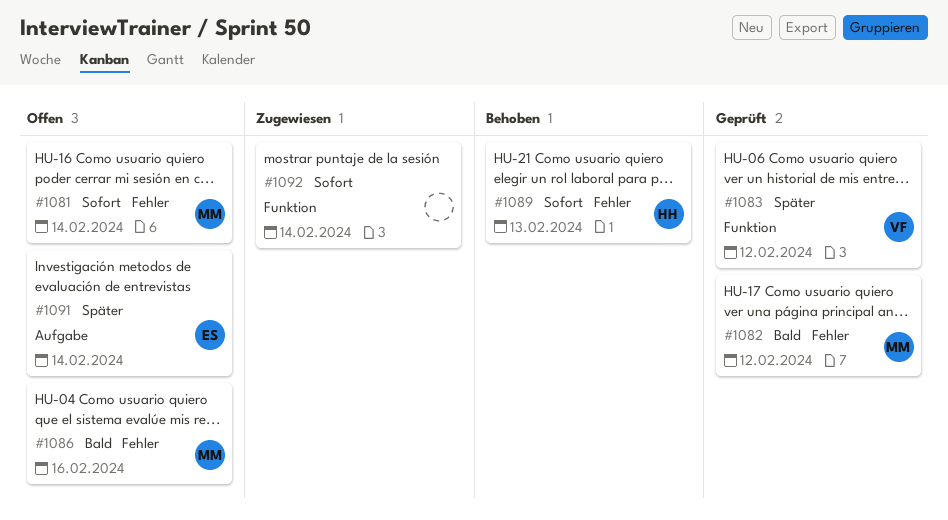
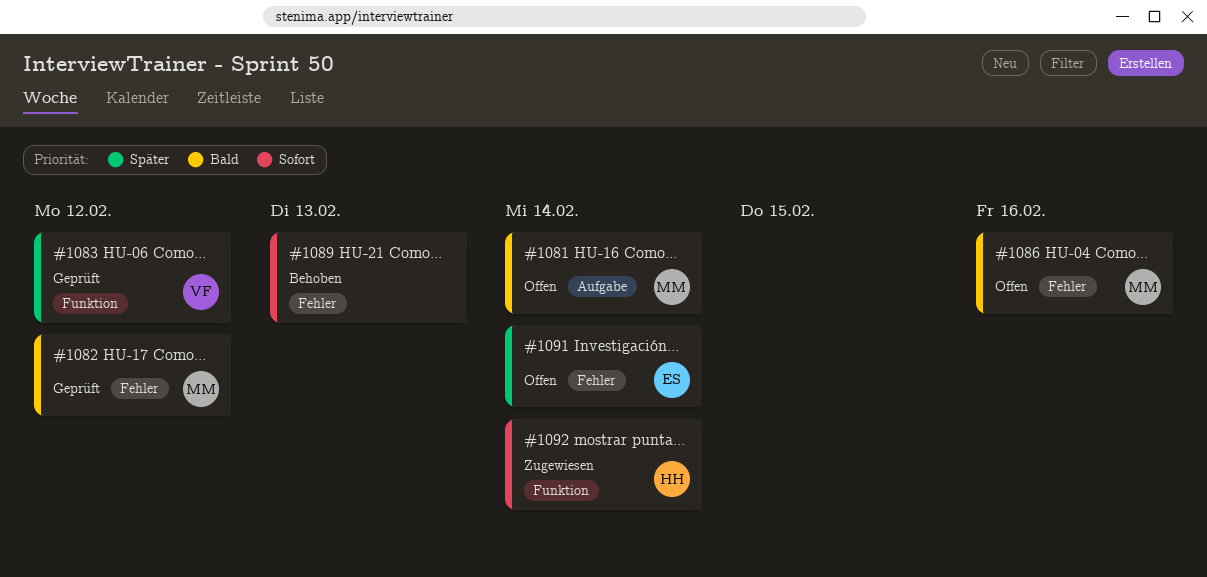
#1081, priority: Sofort -> Bald
#1081, label: Fehler -> Aufgabe
#1089, owner: HH -> none
#1091, label: Aufgabe -> Fehler
#1092, owner: none -> HH

